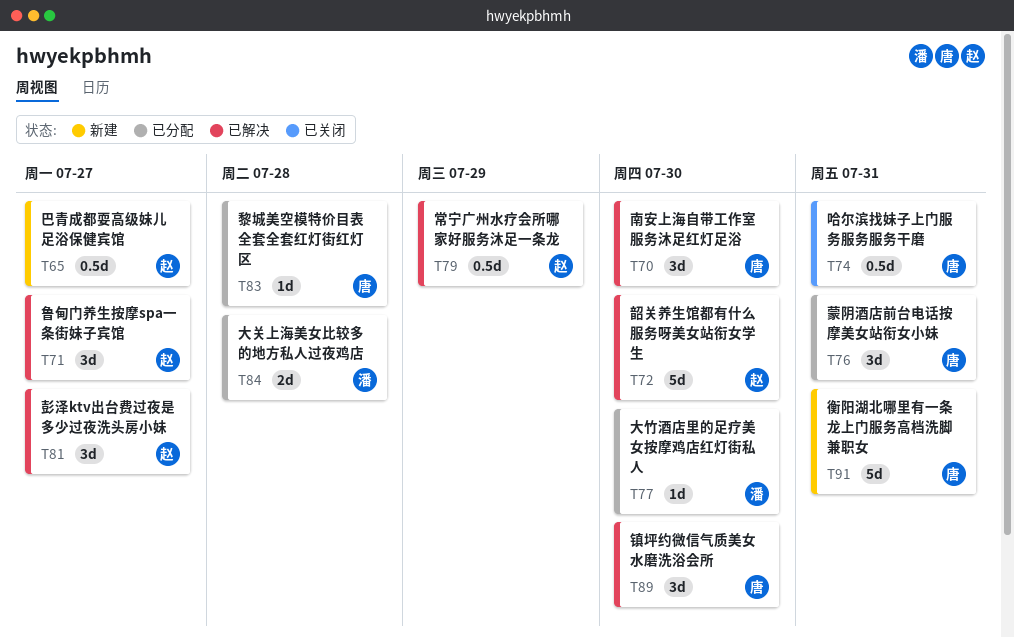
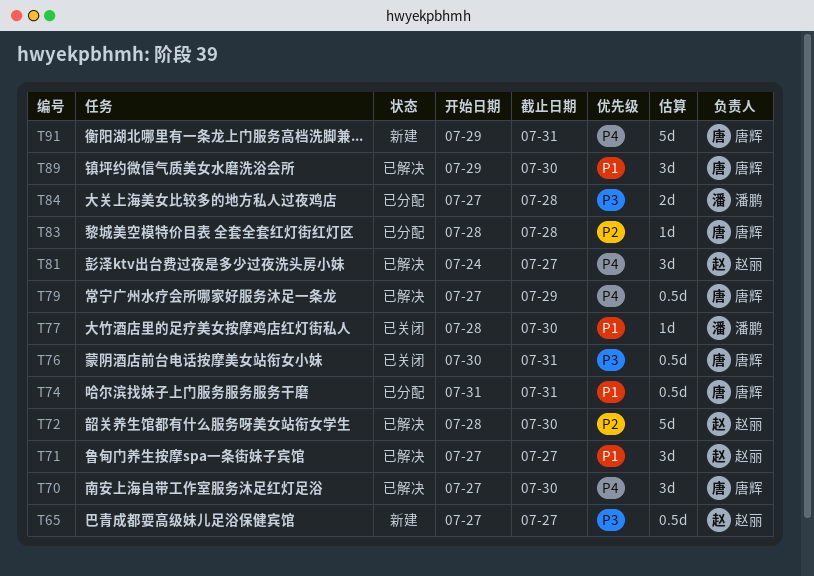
T74, status: 已关闭 -> 已分配
T76, status: 已分配 -> 已关闭
T76, estimate: 3d -> 0.5d
T77, status: 已分配 -> 已关闭
T79, owner: 赵丽 -> 唐辉

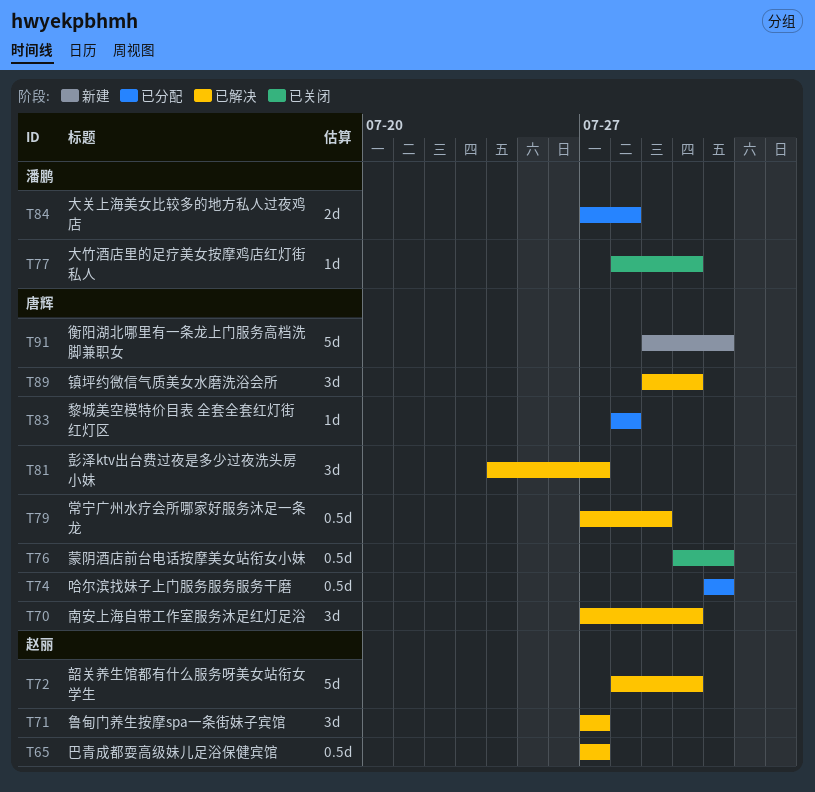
T65, status: 新建 -> 已解决
T81, owner: 赵丽 -> 唐辉

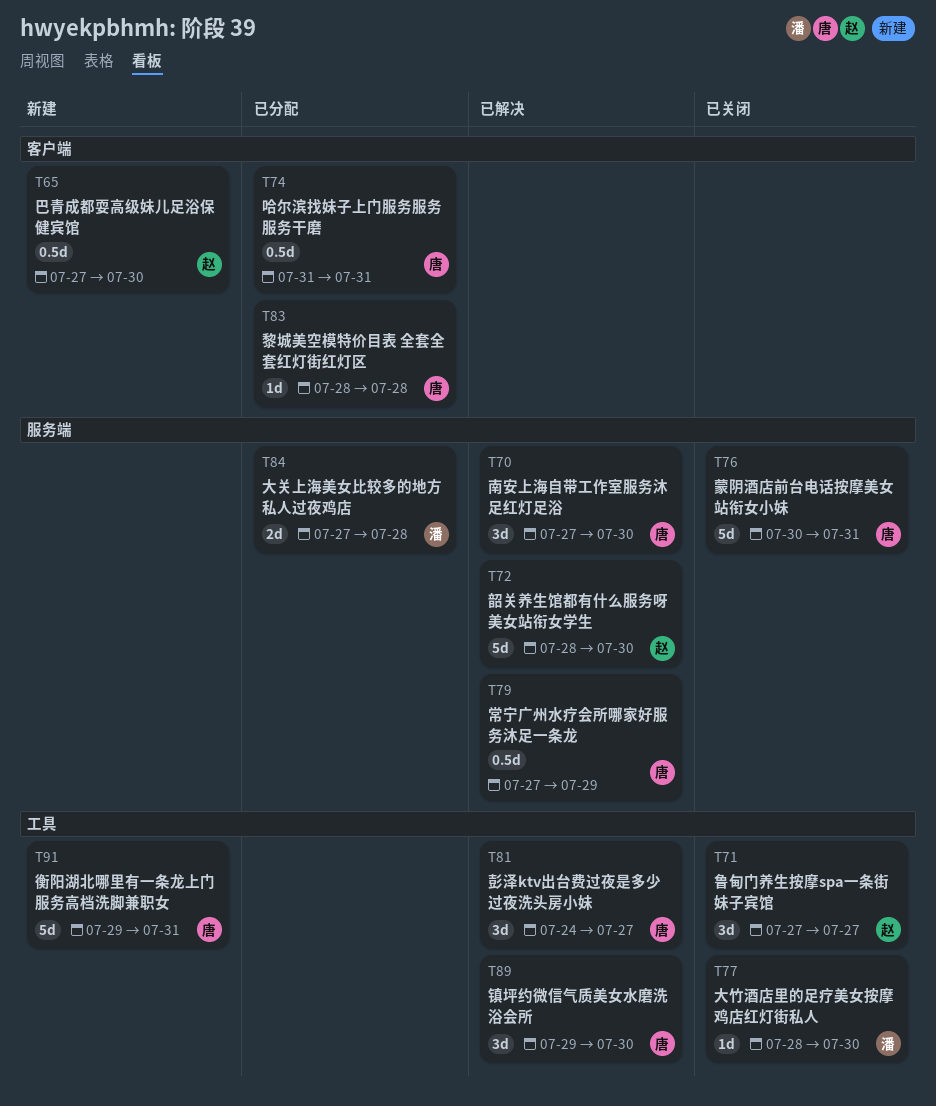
T65, status: 已解决 -> 新建
T65, due: Jul 27 -> Jul 30
T71, status: 已解决 -> 已关闭
T76, estimate: 0.5d -> 5d

